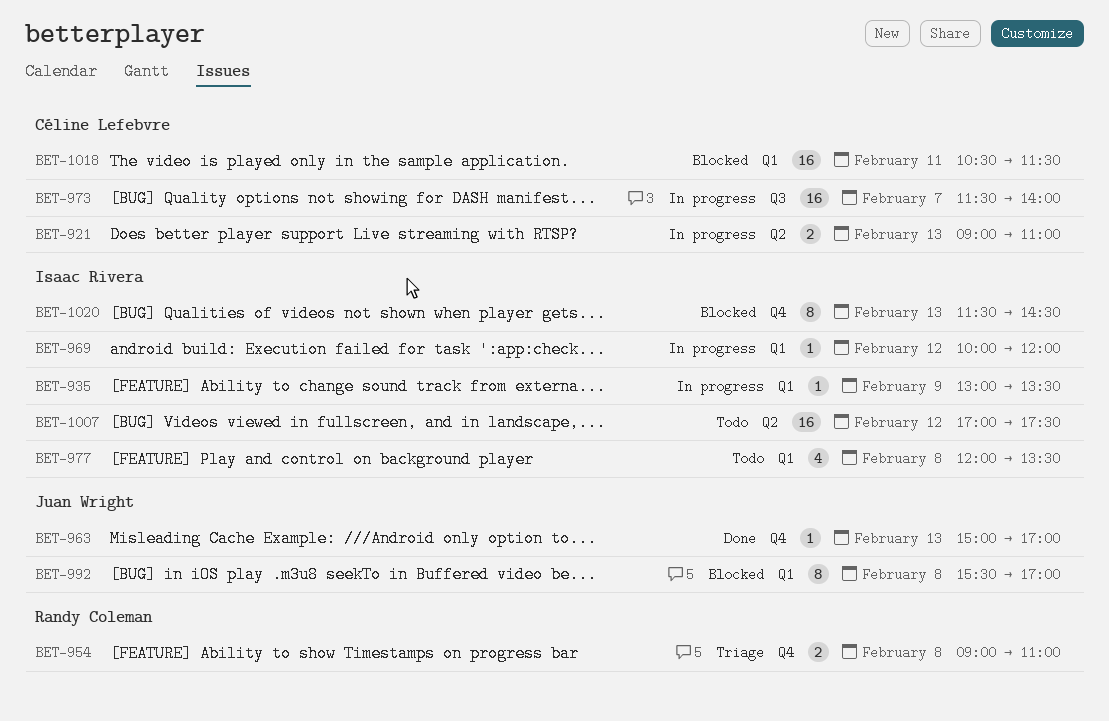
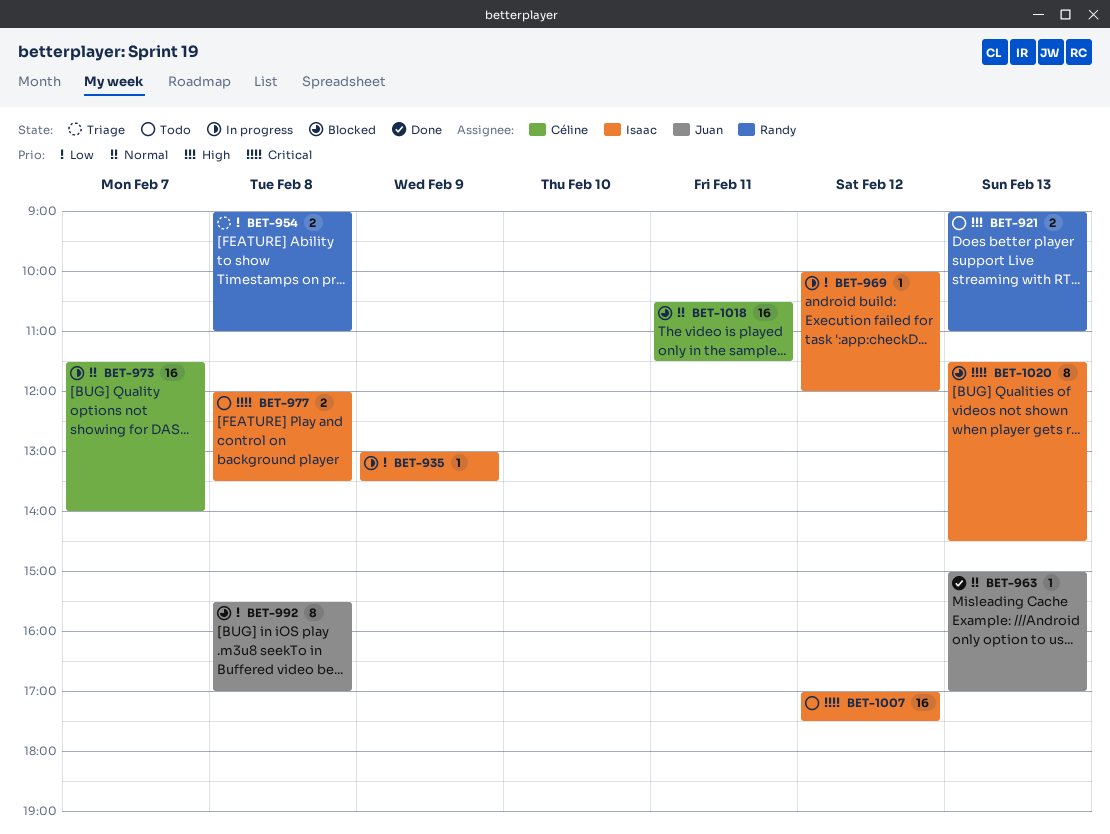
BET-921, status: In progress -> Todo
BET-921, owner: Céline Lefebvre -> Randy Coleman
BET-977, estimate: 4 -> 2

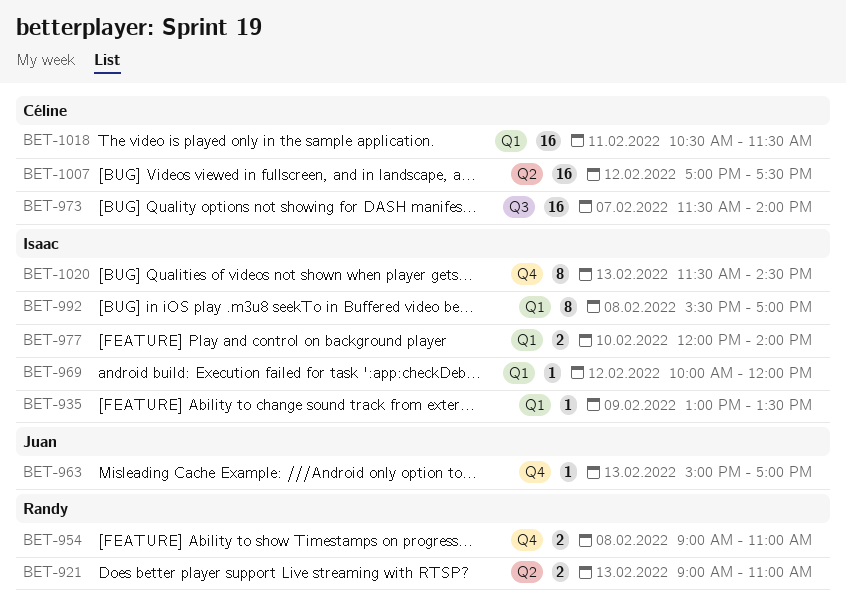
BET-977, day: Feb 8 -> Feb 10
BET-977, ends: 13:30 -> 14:00
BET-992, owner: Juan -> Isaac
BET-1007, owner: Isaac -> Céline

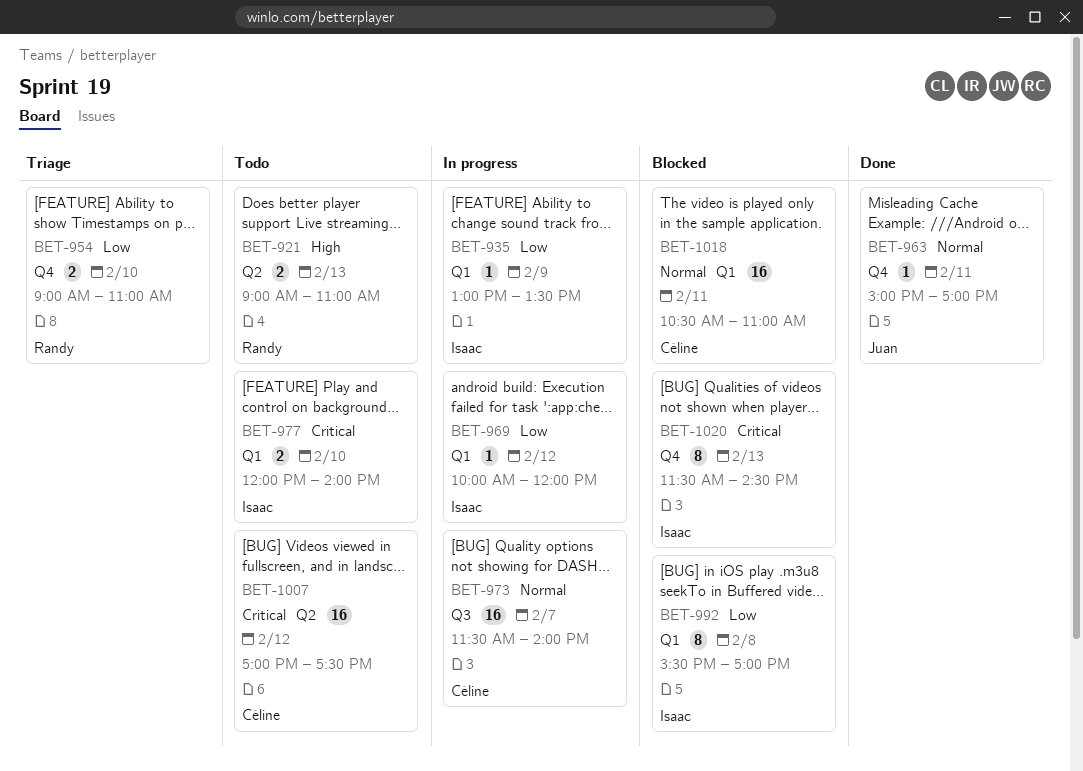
BET-954, day: Feb 8 -> Feb 10
BET-963, day: Feb 13 -> Feb 11
BET-1018, ends: 11:30 -> 11:00

